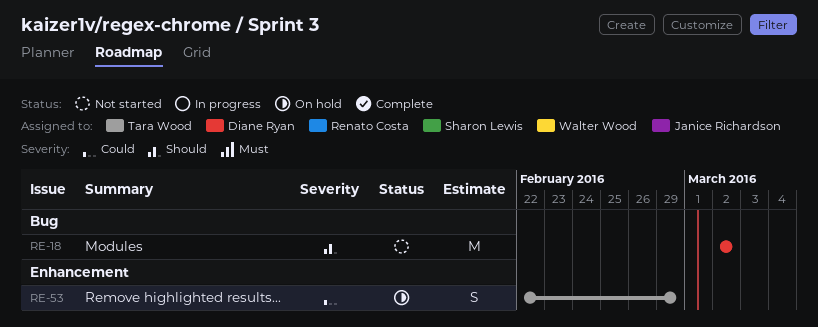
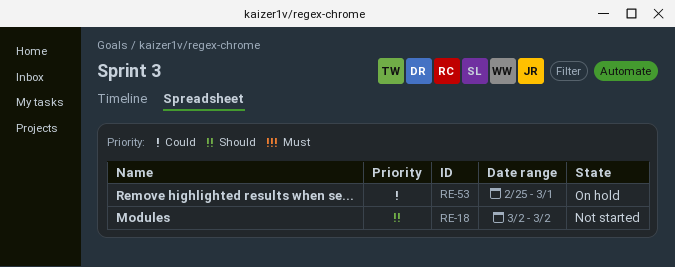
RE-53, start: Feb 22 -> Feb 25
RE-53, due: Feb 29 -> Mar 1

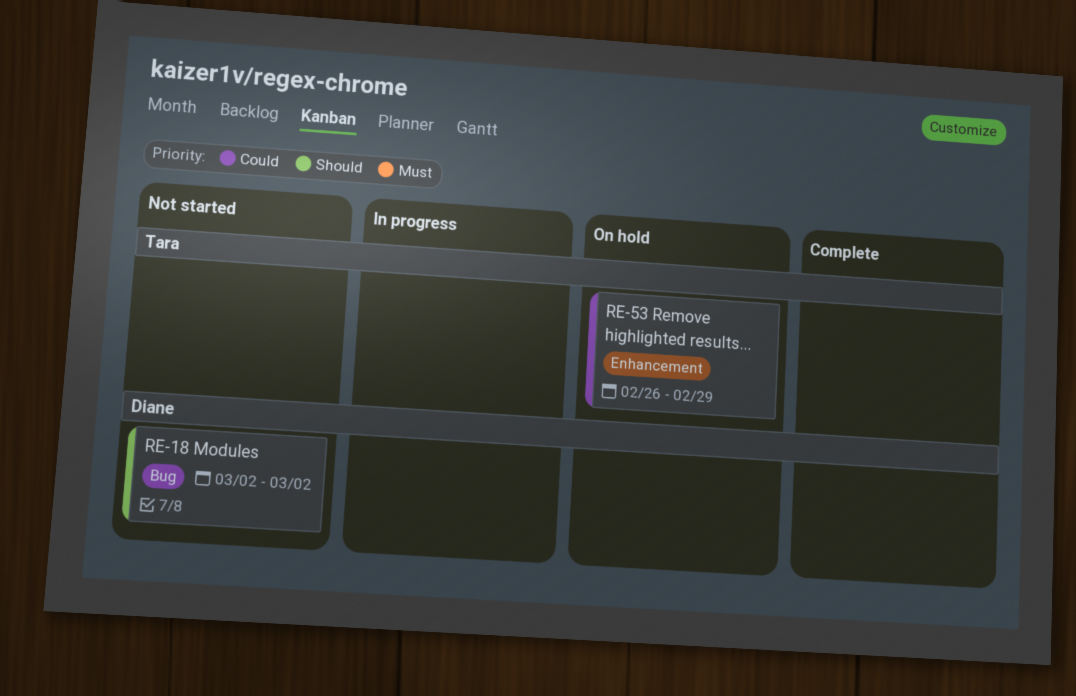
RE-53, start: Feb 25 -> Feb 26
RE-53, due: Mar 1 -> Feb 29

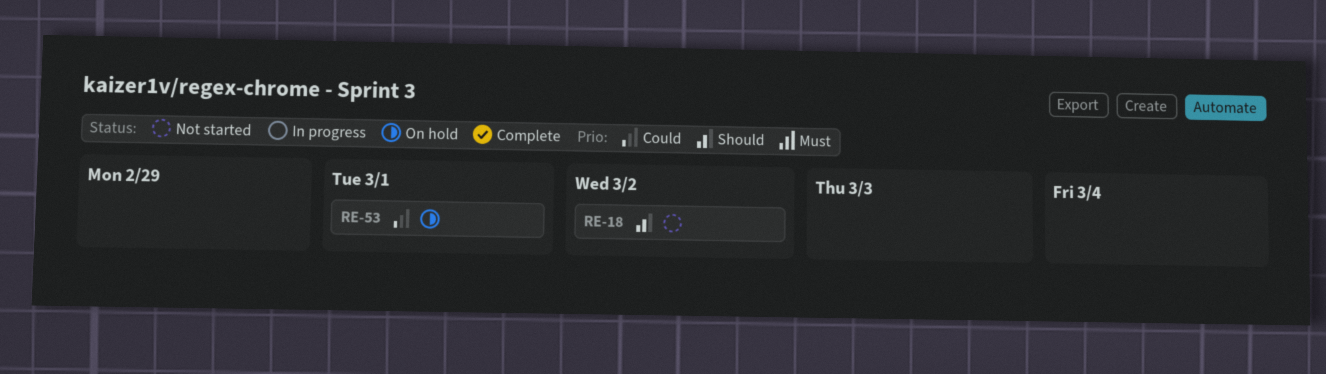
RE-53, due: Feb 29 -> Mar 1

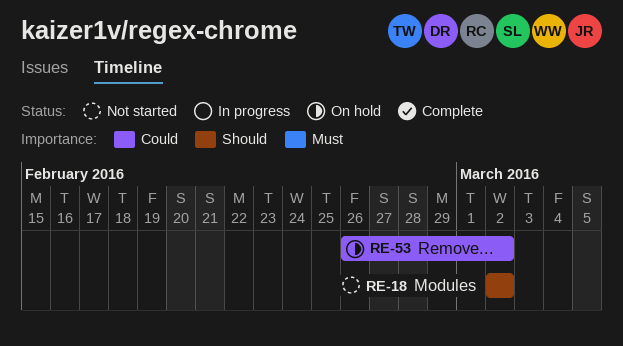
RE-53, due: Mar 1 -> Mar 2

